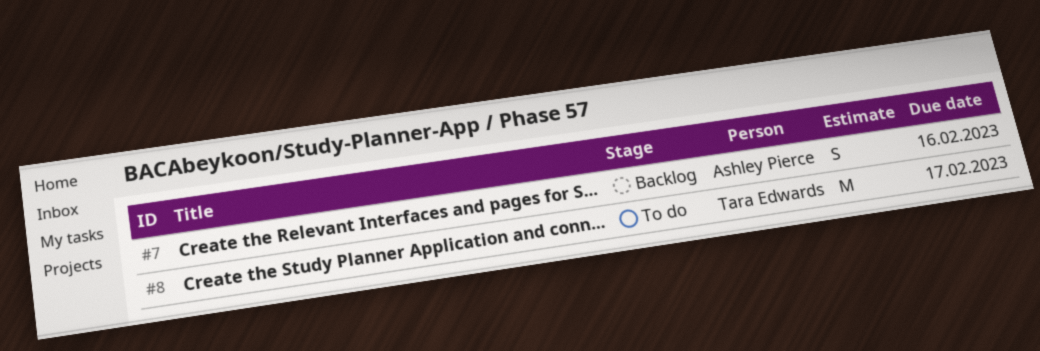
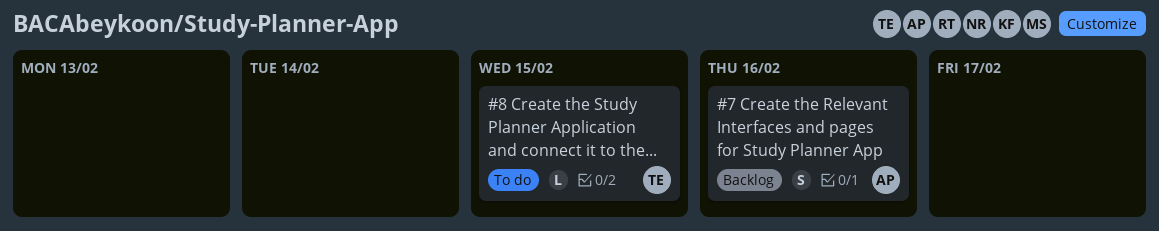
#8, estimate: M -> L
#8, due: Feb 17 -> Feb 15

